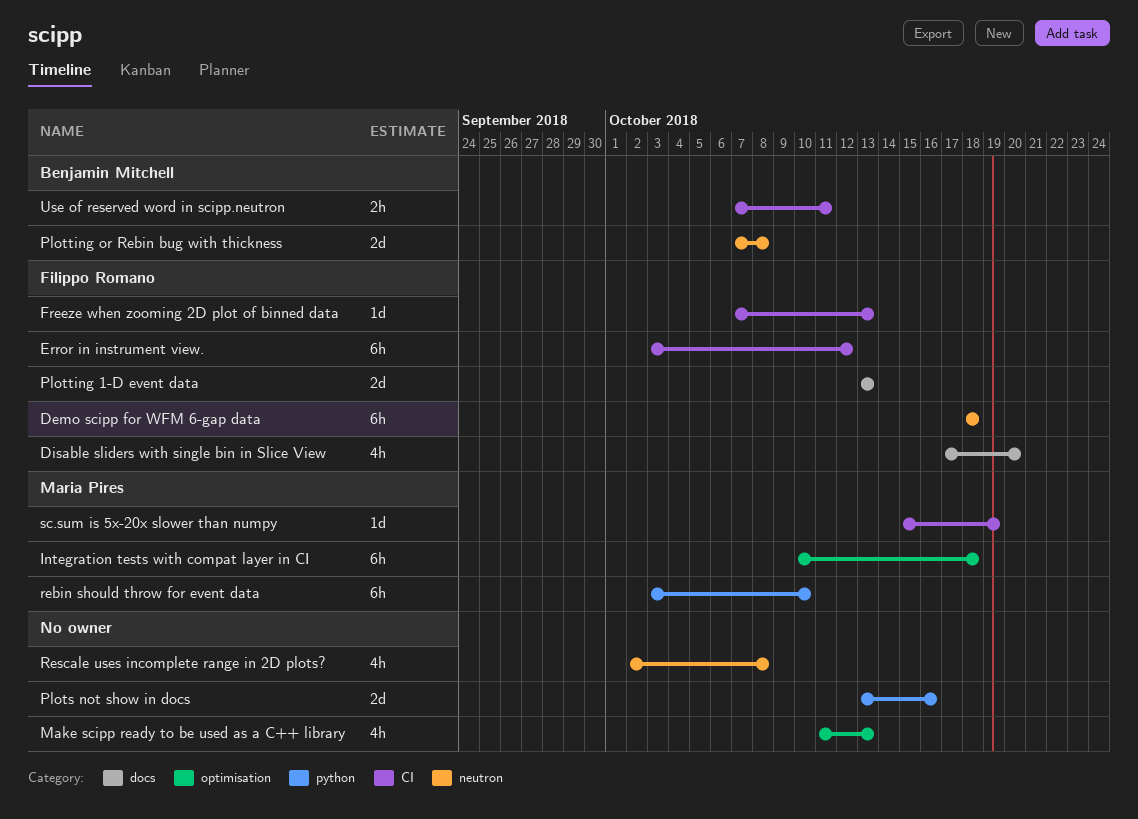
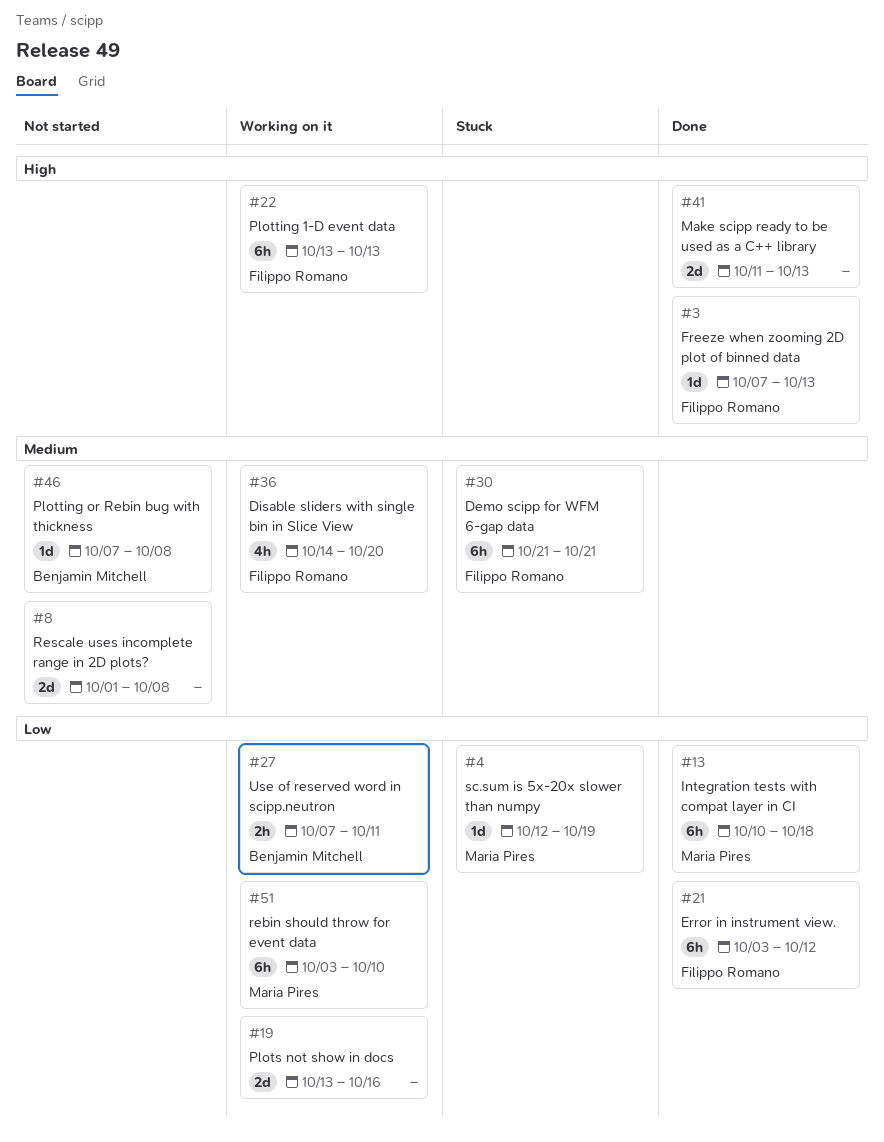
Demo scipp for WFM 6-gap data, start: Oct 18 -> Oct 21
Demo scipp for WFM 6-gap data, due: Oct 18 -> Oct 21
Disable sliders with single bin in Slice View, start: Oct 17 -> Oct 14
Make scipp ready to be used as a C++ library, estimate: 4h -> 2d
Plotting 1-D event data, estimate: 2d -> 6h
Plotting or Rebin bug with thickness, estimate: 2d -> 1d
Rescale uses incomplete range in 2D plots?, estimate: 4h -> 2d
Rescale uses incomplete range in 2D plots?, start: Oct 2 -> Oct 1
sc.sum is 5x-20x slower than numpy, start: Oct 15 -> Oct 12

